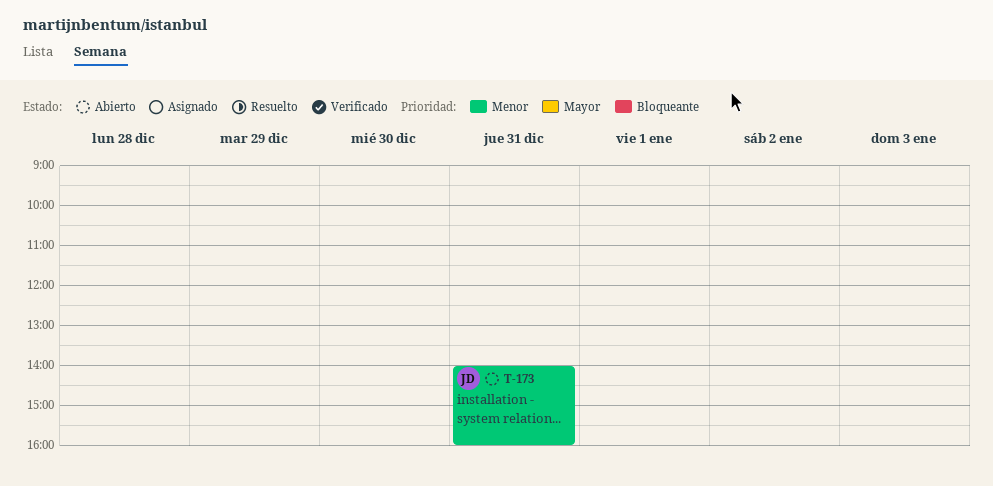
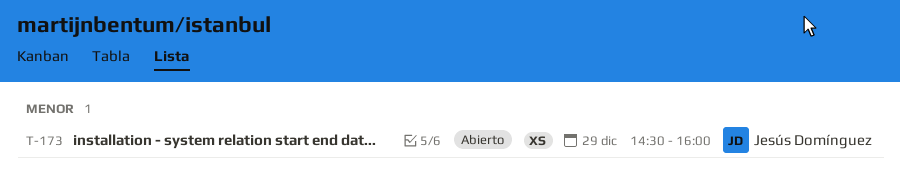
T-173, day: Dec 31 -> Dec 29
T-173, begins: 14:00 -> 14:30

